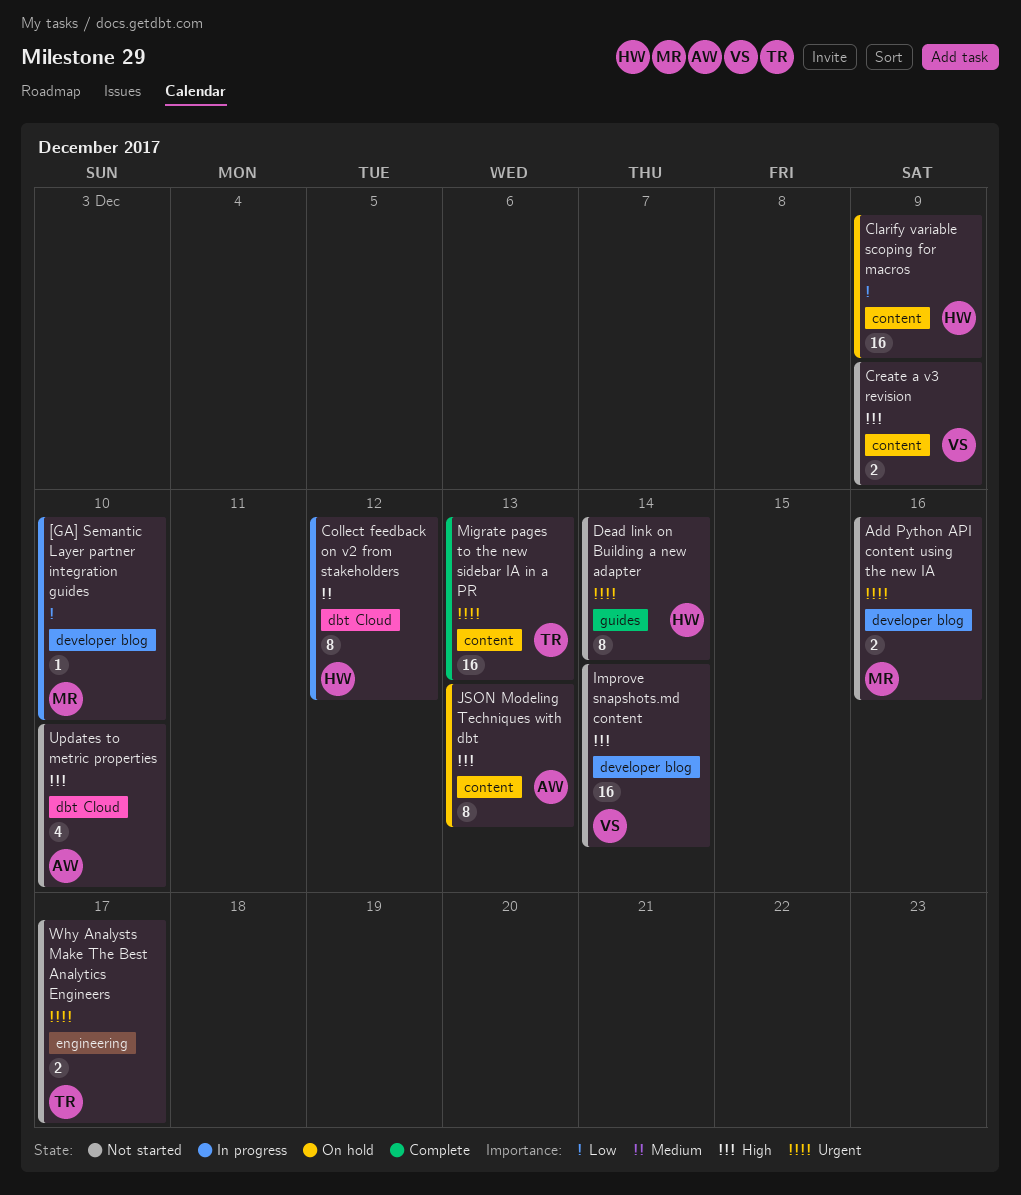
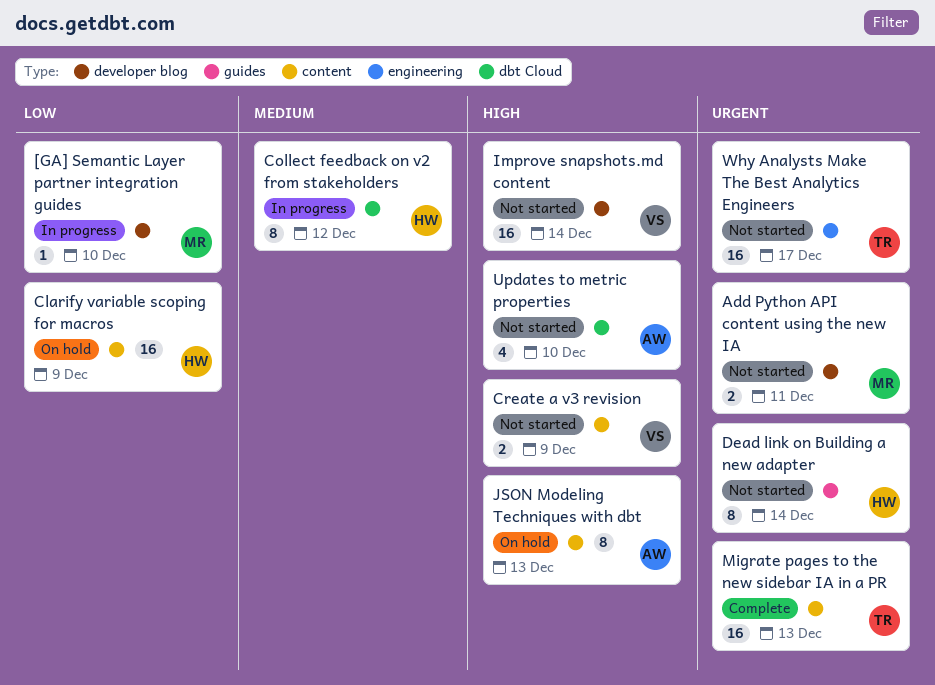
Add Python API content using the new IA, due: Dec 16 -> Dec 11
Why Analysts Make The Best Analytics Engineers, estimate: 2 -> 16

